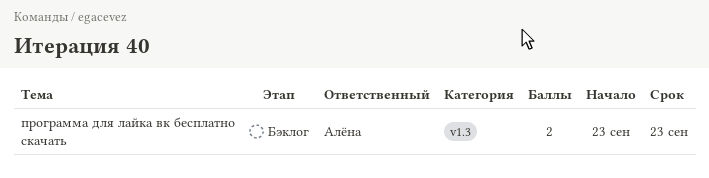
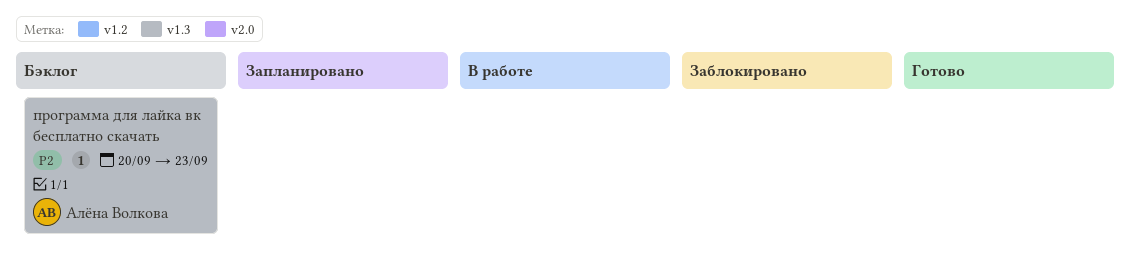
программа для лайка вк бесплатно скачать, estimate: 2 -> 1
программа для лайка вк бесплатно скачать, start: Sep 23 -> Sep 20

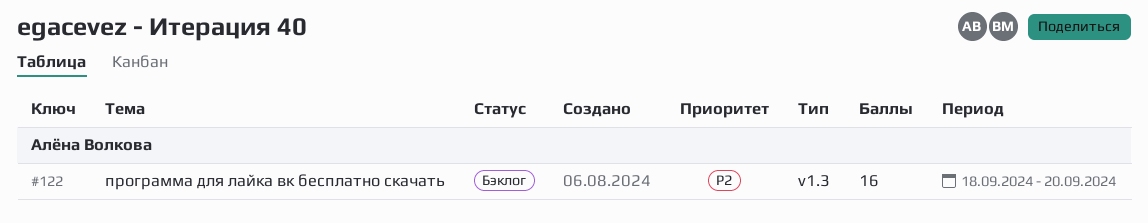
программа для лайка вк бесплатно скачать, estimate: 1 -> 16
программа для лайка вк бесплатно скачать, start: Sep 20 -> Sep 18
программа для лайка вк бесплатно скачать, due: Sep 23 -> Sep 20

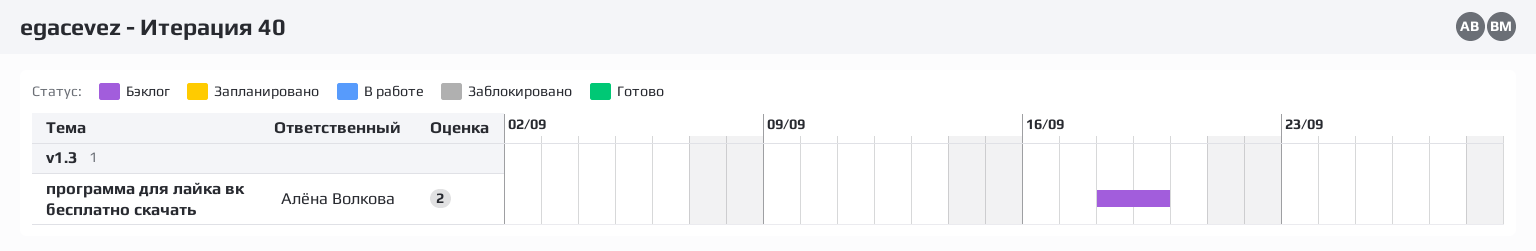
программа для лайка вк бесплатно скачать, estimate: 16 -> 2
программа для лайка вк бесплатно скачать, due: Sep 20 -> Sep 19

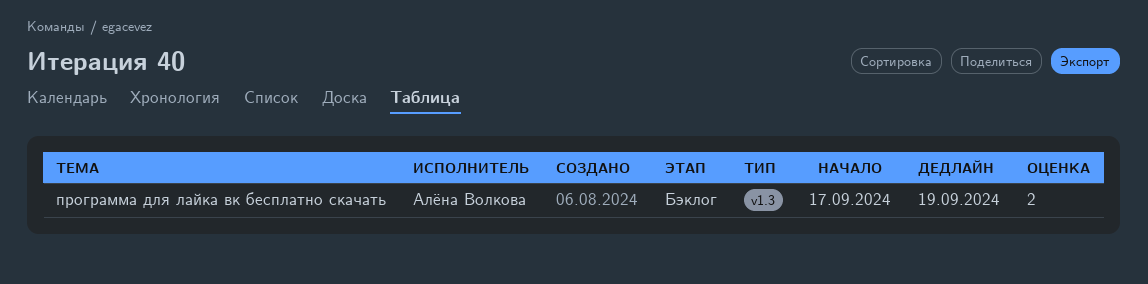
программа для лайка вк бесплатно скачать, start: Sep 18 -> Sep 17

